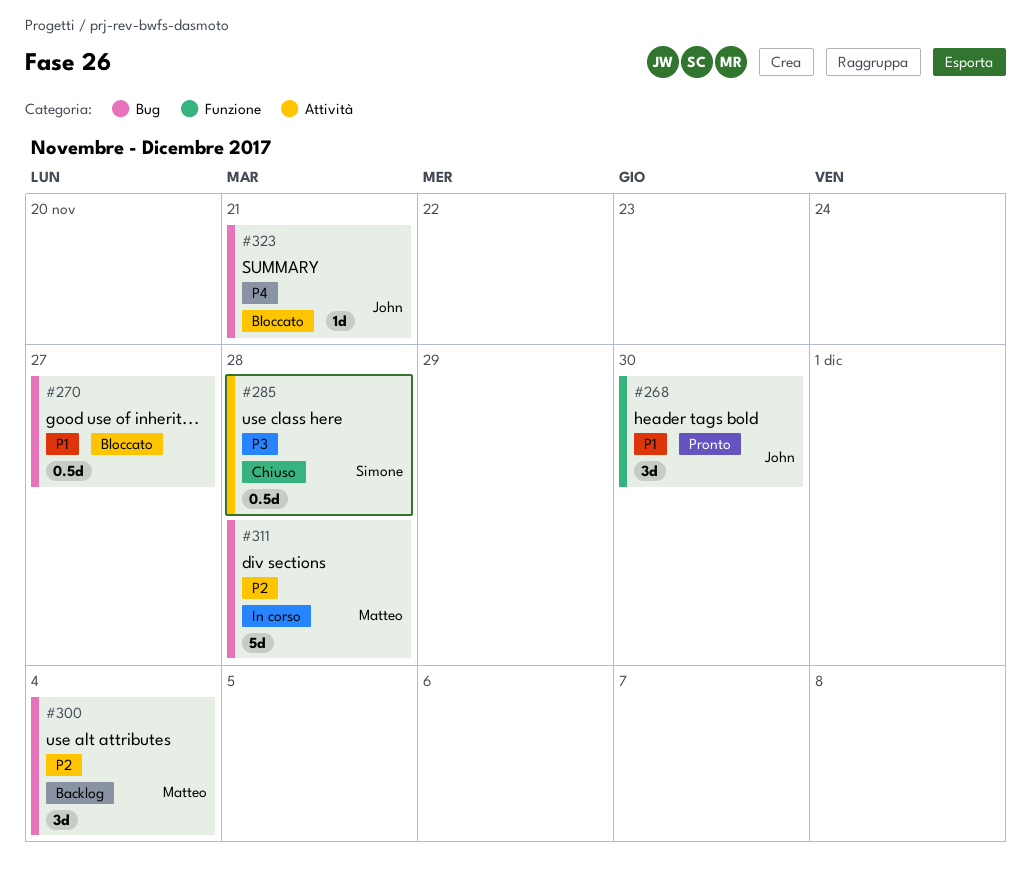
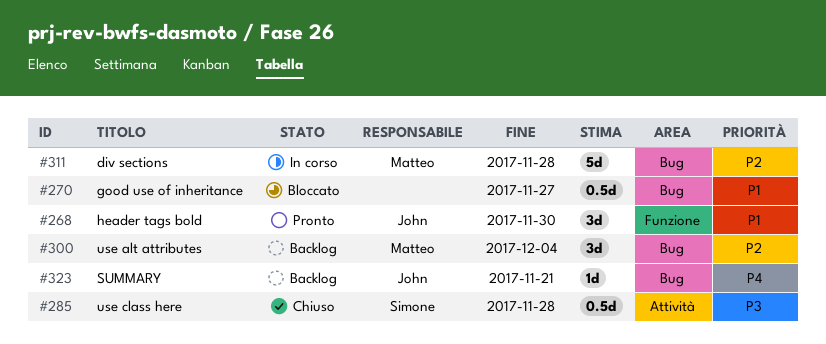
#323, status: Bloccato -> Backlog

